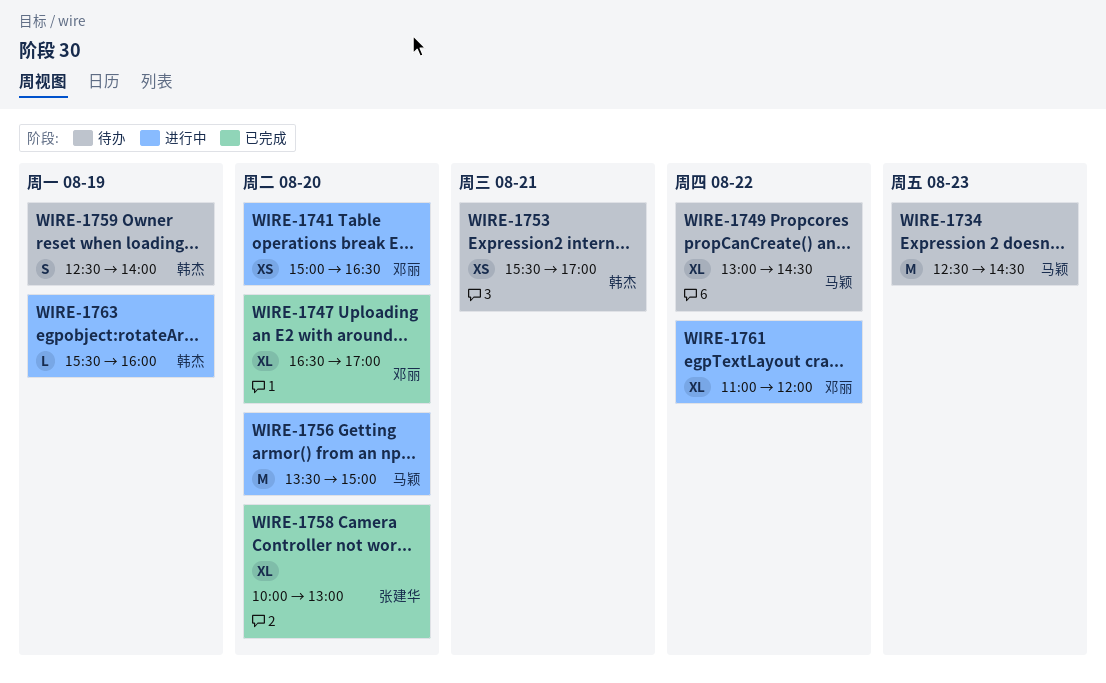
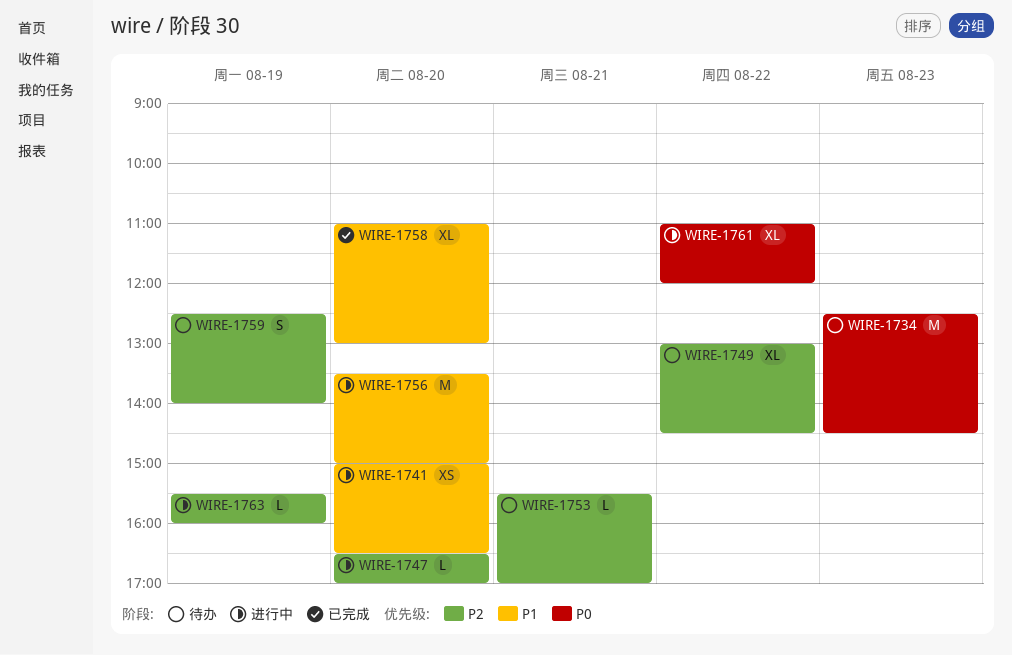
WIRE-1747, status: 已完成 -> 进行中
WIRE-1747, estimate: XL -> L
WIRE-1753, estimate: XS -> L
WIRE-1758, begins: 10:00 -> 11:00

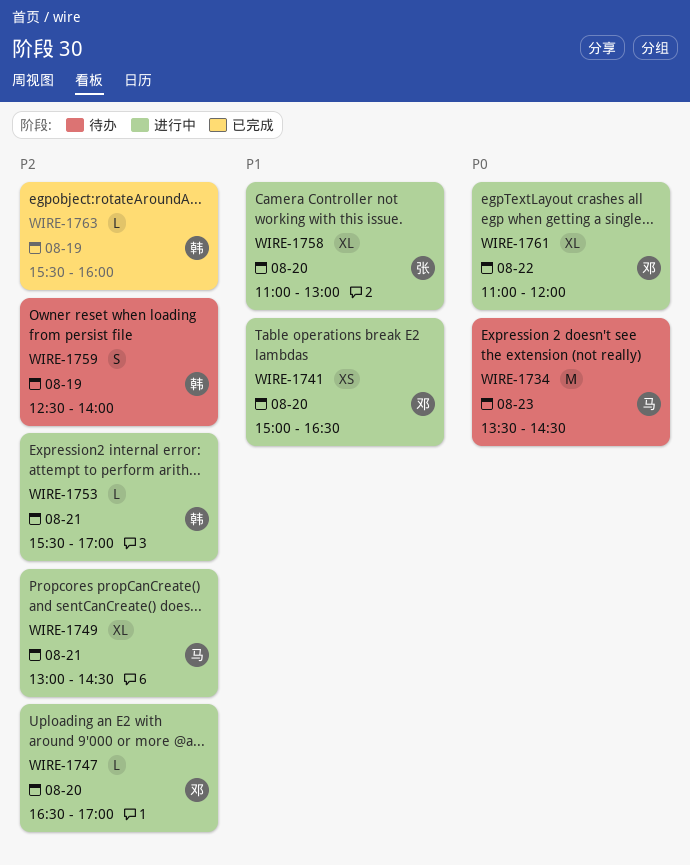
WIRE-1734, begins: 12:30 -> 13:30
WIRE-1749, status: 待办 -> 进行中
WIRE-1749, day: Aug 22 -> Aug 21
WIRE-1753, status: 待办 -> 进行中
WIRE-1756: present -> none
WIRE-1758, status: 已完成 -> 进行中
WIRE-1763, status: 进行中 -> 已完成

